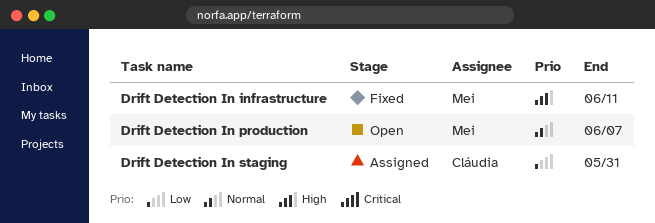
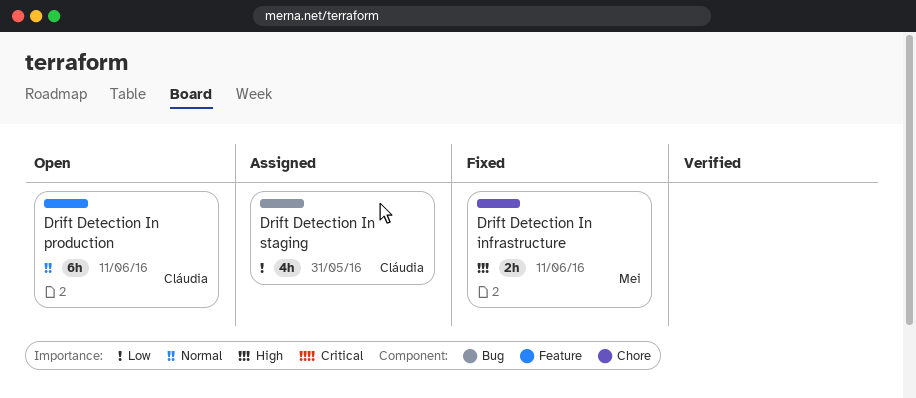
Drift Detection In production, owner: Mei -> Cláudia
Drift Detection In production, due: Jun 7 -> Jun 11

